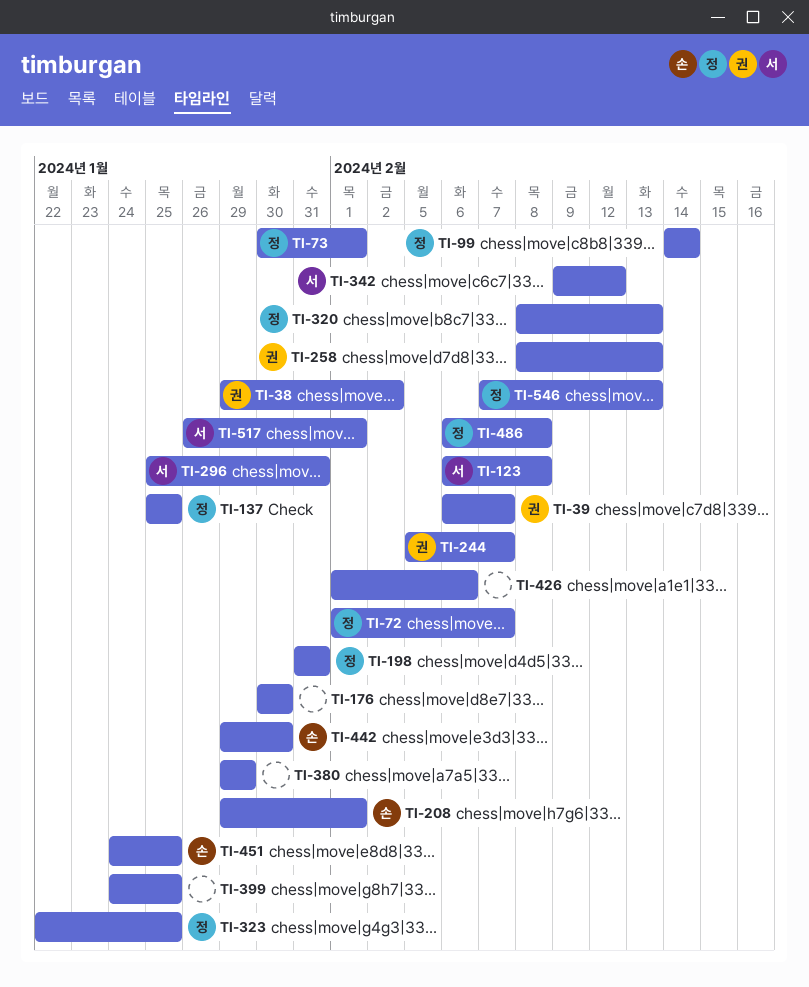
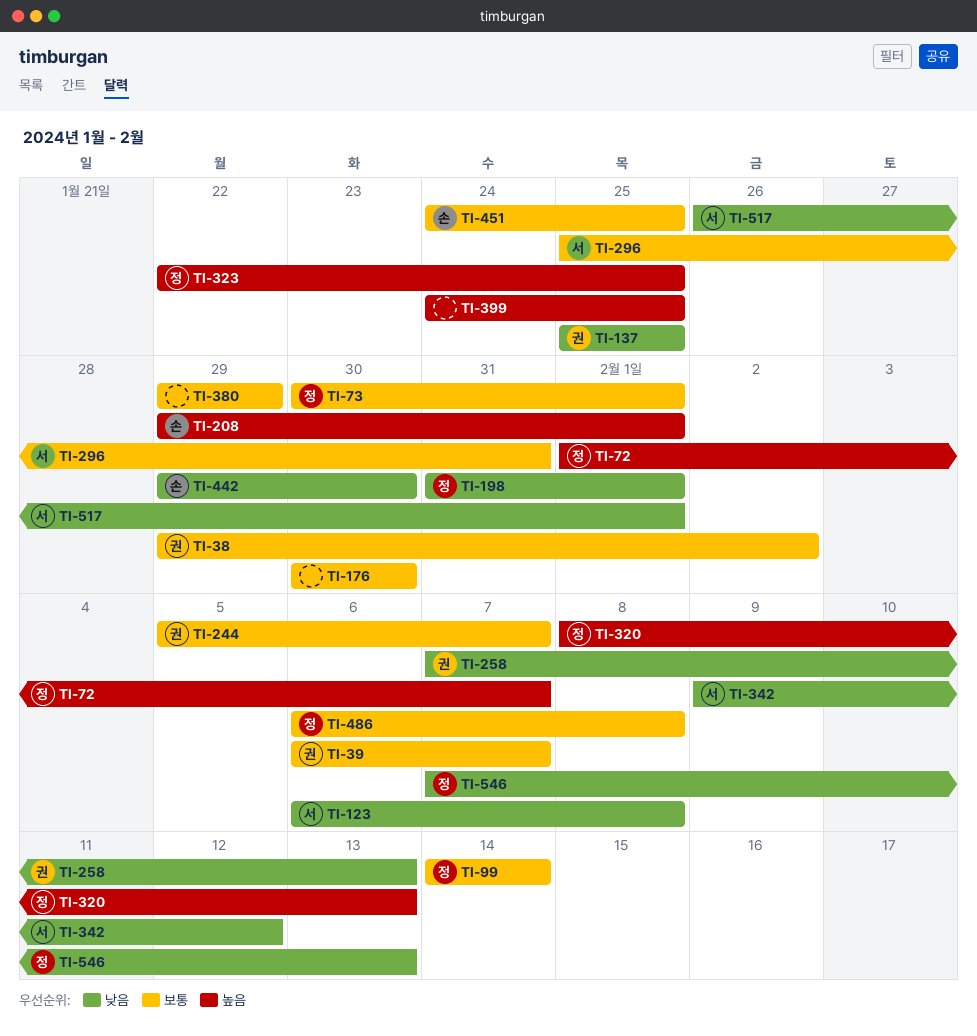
TI-137, owner: 정 -> 권
TI-198, due: Jan 31 -> Feb 1
TI-258, start: Feb 8 -> Feb 7
TI-426: present -> none

